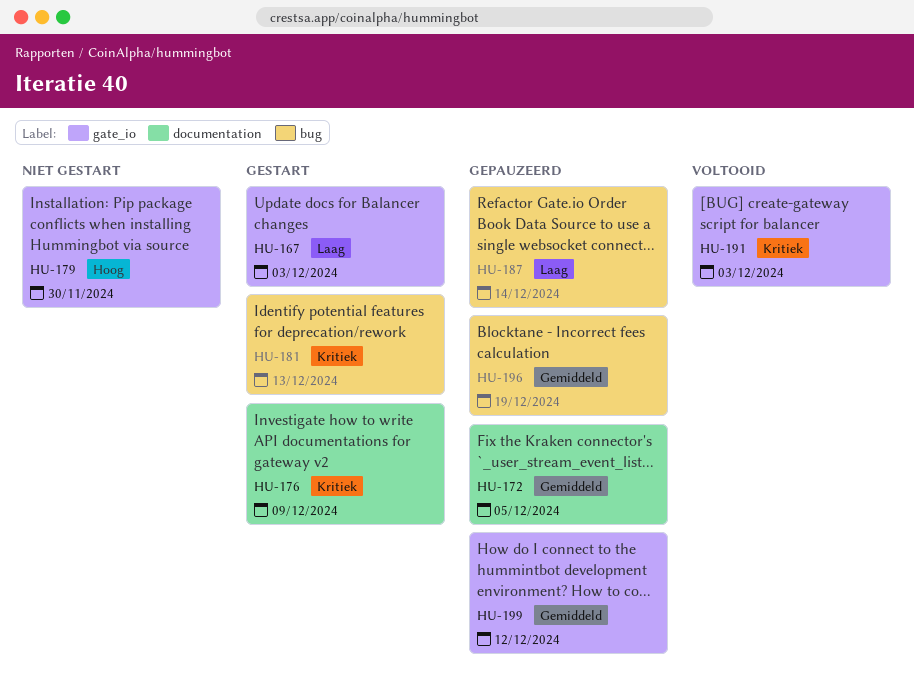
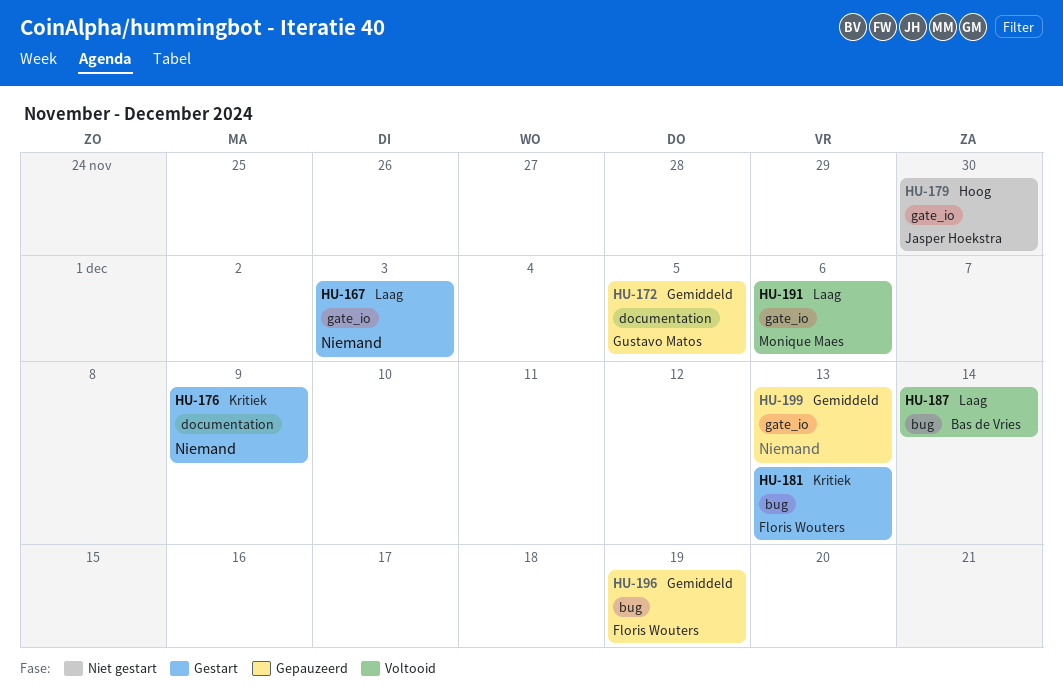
HU-187, status: Gepauzeerd -> Voltooid
HU-191, priority: Kritiek -> Laag
HU-191, due: Dec 3 -> Dec 6
HU-199, due: Dec 12 -> Dec 13

